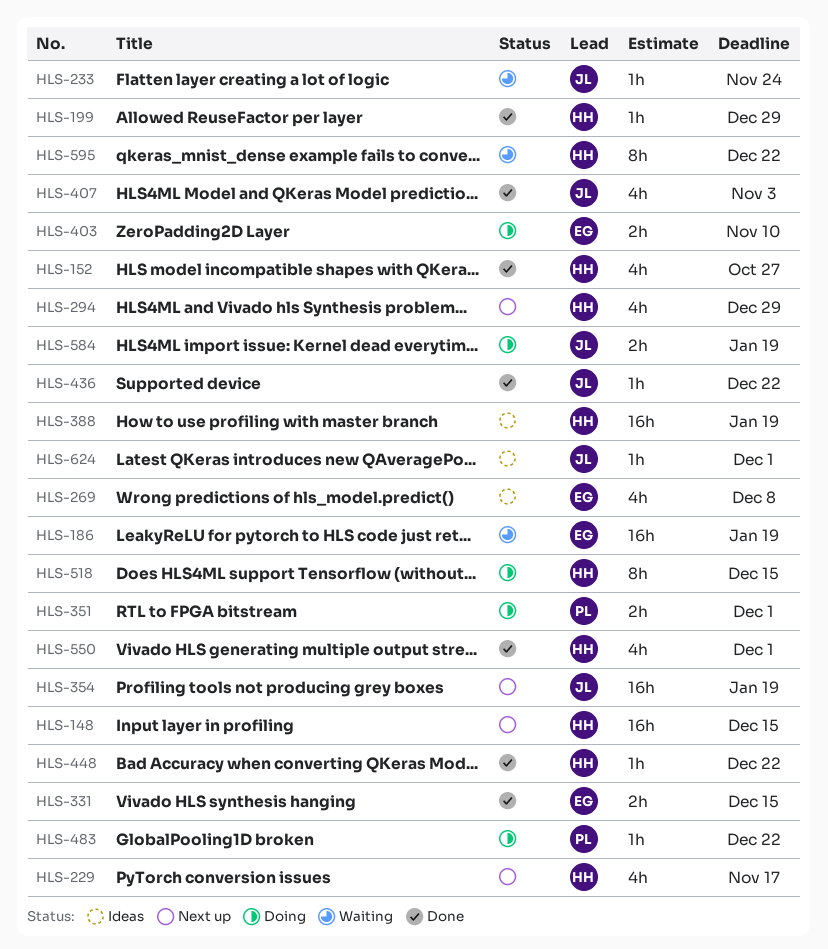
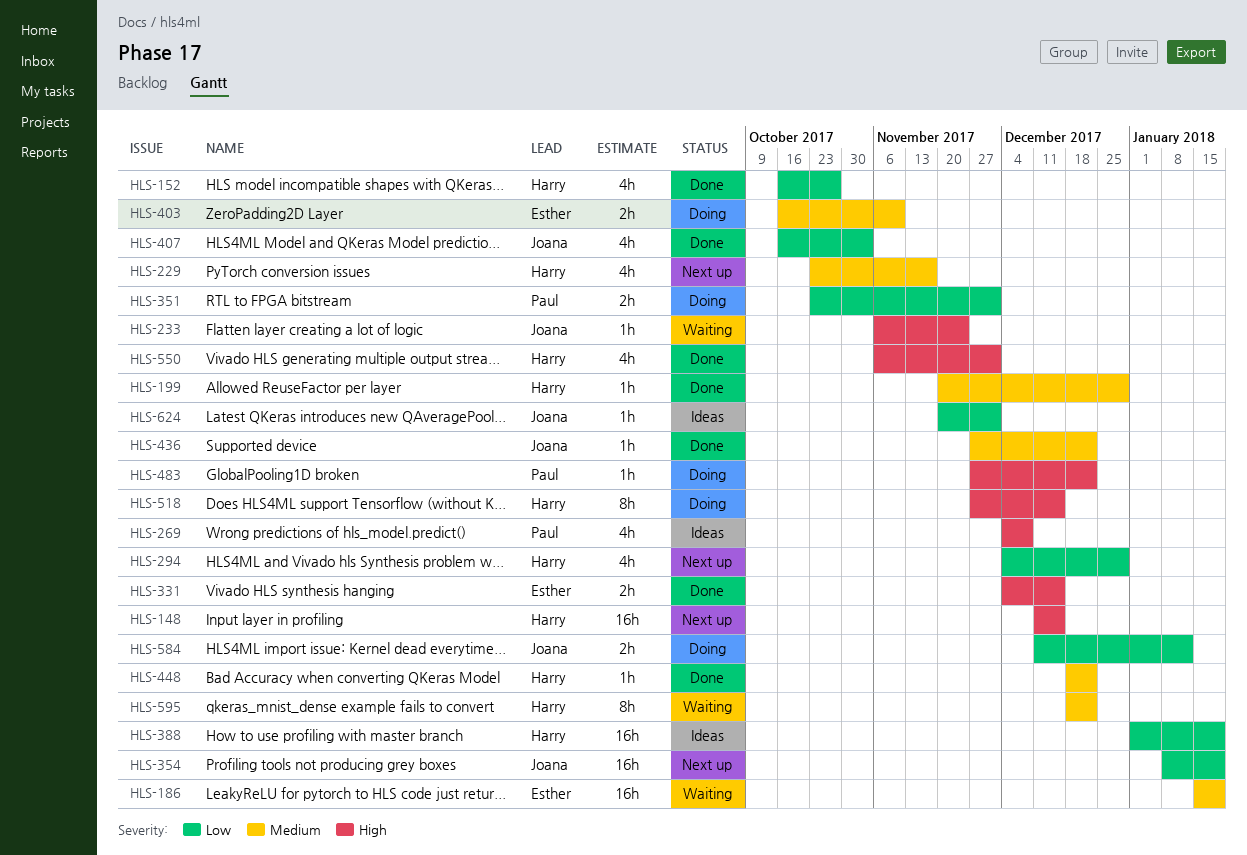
HLS-269, owner: Esther -> Paul
HLS-584, due: Jan 19 -> Jan 12

